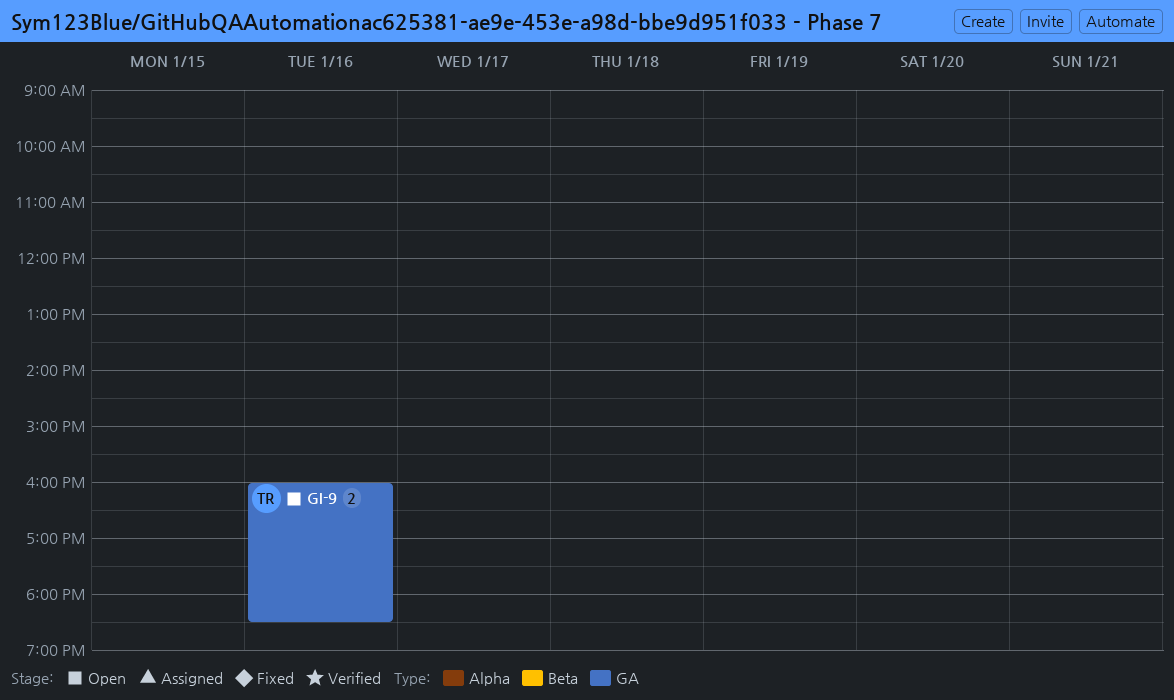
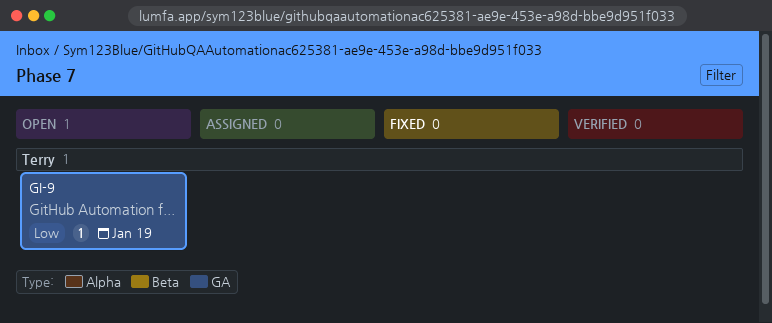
GI-9, estimate: 2 -> 1
GI-9, day: Jan 16 -> Jan 19

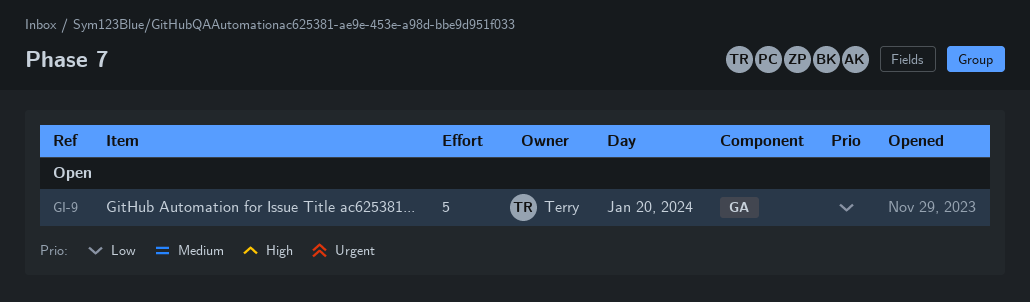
GI-9, estimate: 1 -> 5
GI-9, day: Jan 19 -> Jan 20

